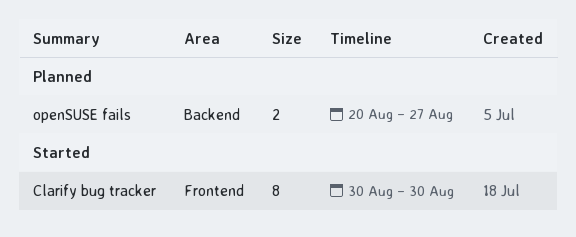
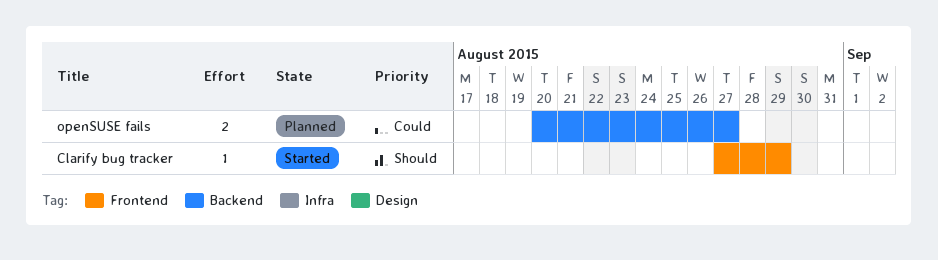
Clarify bug tracker, estimate: 8 -> 1
Clarify bug tracker, start: Aug 30 -> Aug 27
Clarify bug tracker, due: Aug 30 -> Aug 29

